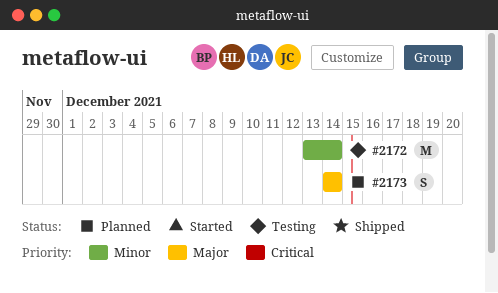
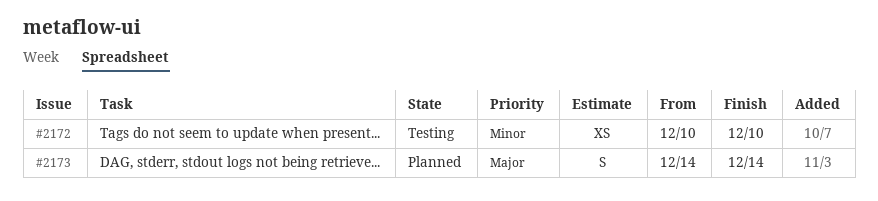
#2172, estimate: M -> XS
#2172, start: Dec 13 -> Dec 10
#2172, due: Dec 14 -> Dec 10

